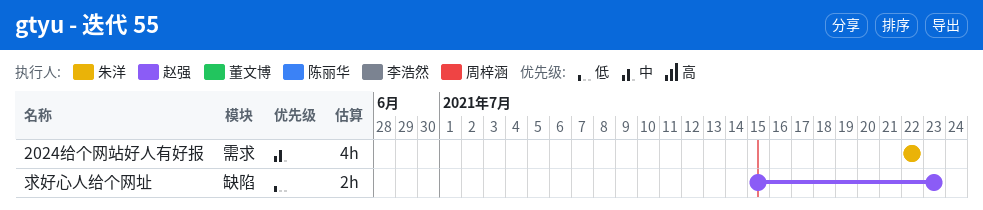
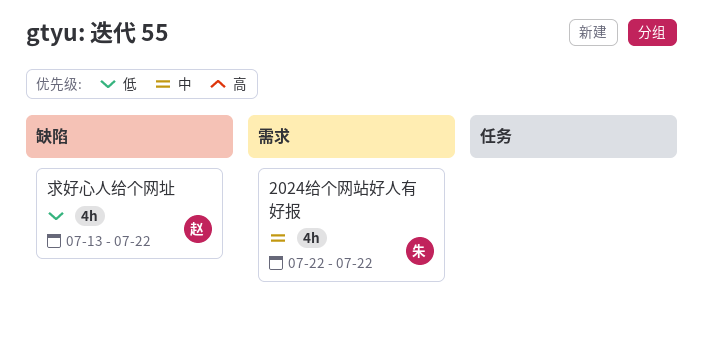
求好心人给个网址, estimate: 2h -> 4h
求好心人给个网址, start: Jul 15 -> Jul 13
求好心人给个网址, due: Jul 23 -> Jul 22

